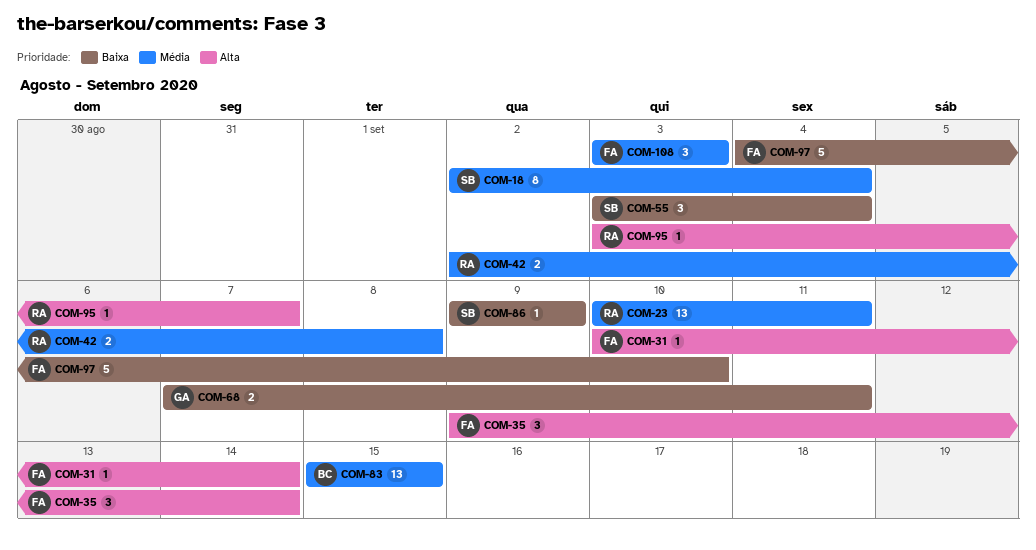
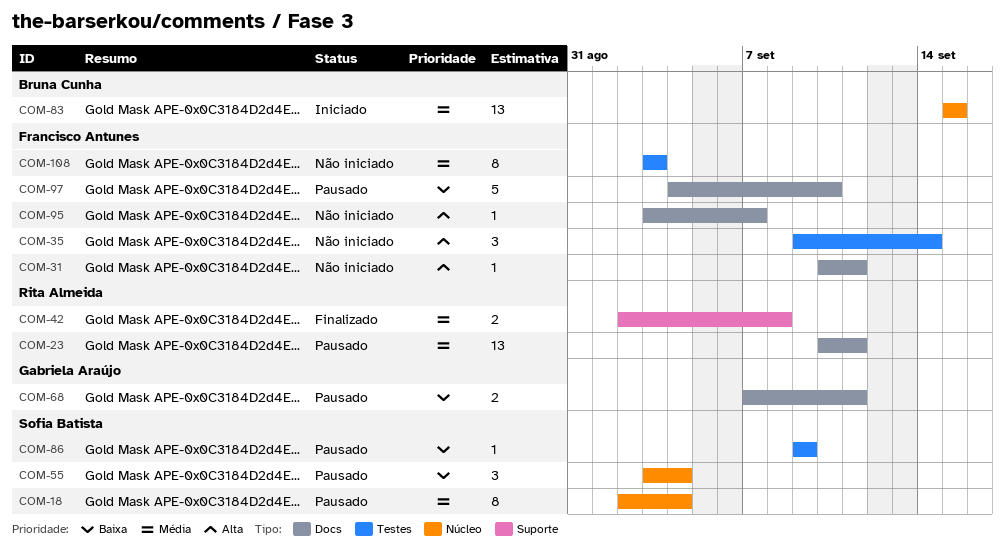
COM-31, due: Sep 14 -> Sep 11
COM-95, owner: Rita Almeida -> Francisco Antunes
COM-108, estimate: 3 -> 8

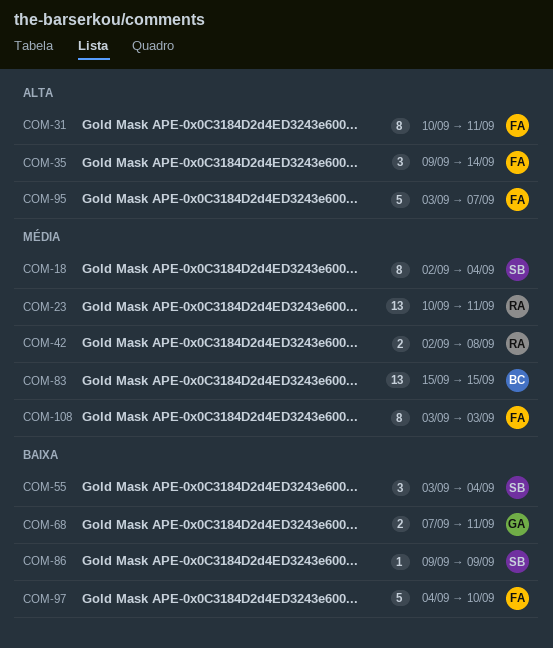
COM-31, estimate: 1 -> 8
COM-95, estimate: 1 -> 5

